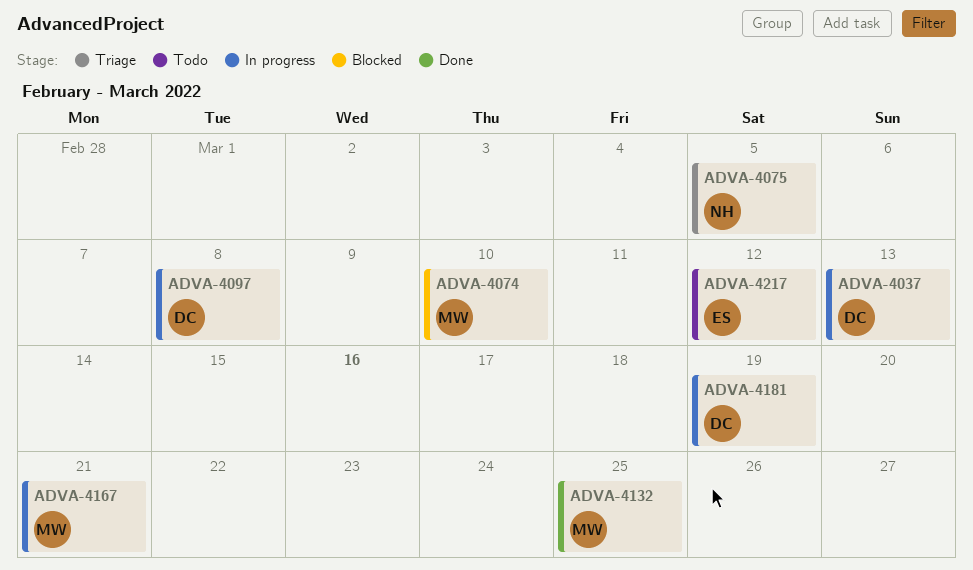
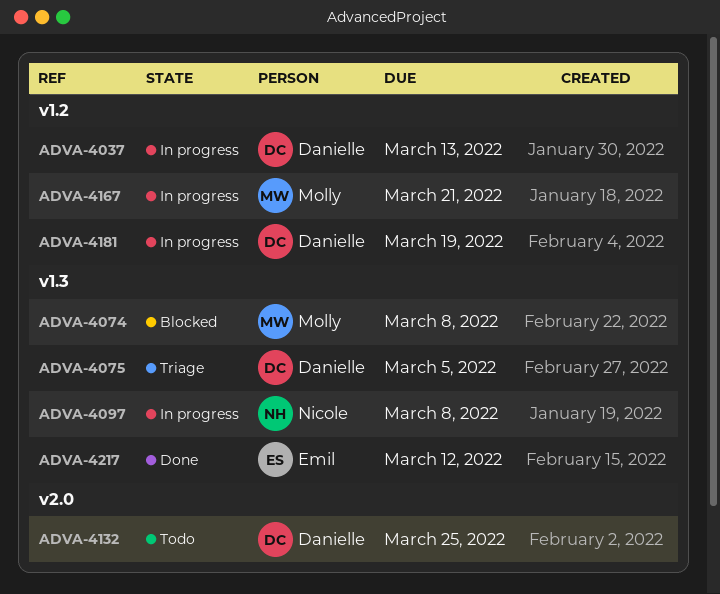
ADVA-4074, due: Mar 10 -> Mar 8
ADVA-4075, owner: Nicole -> Danielle
ADVA-4097, owner: Danielle -> Nicole
ADVA-4132, status: Done -> Todo
ADVA-4132, owner: Molly -> Danielle
ADVA-4217, status: Todo -> Done

